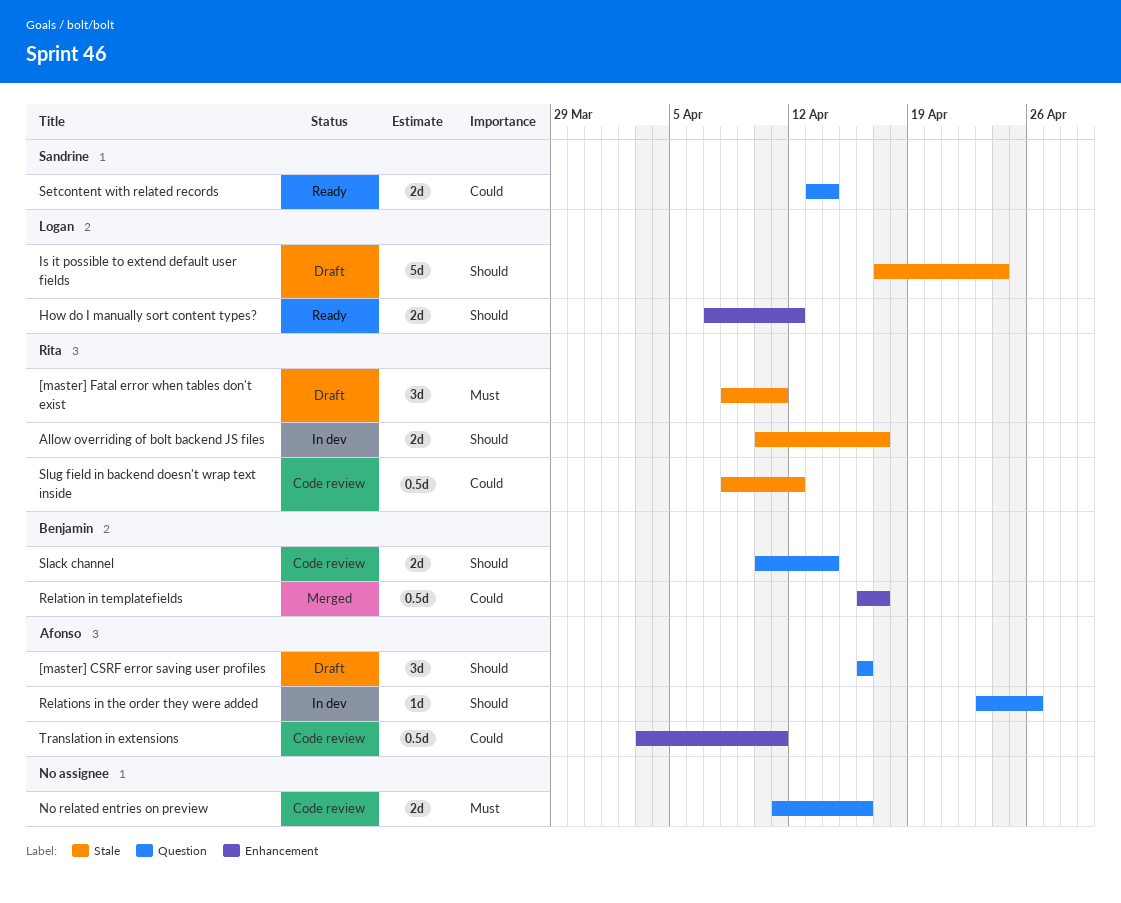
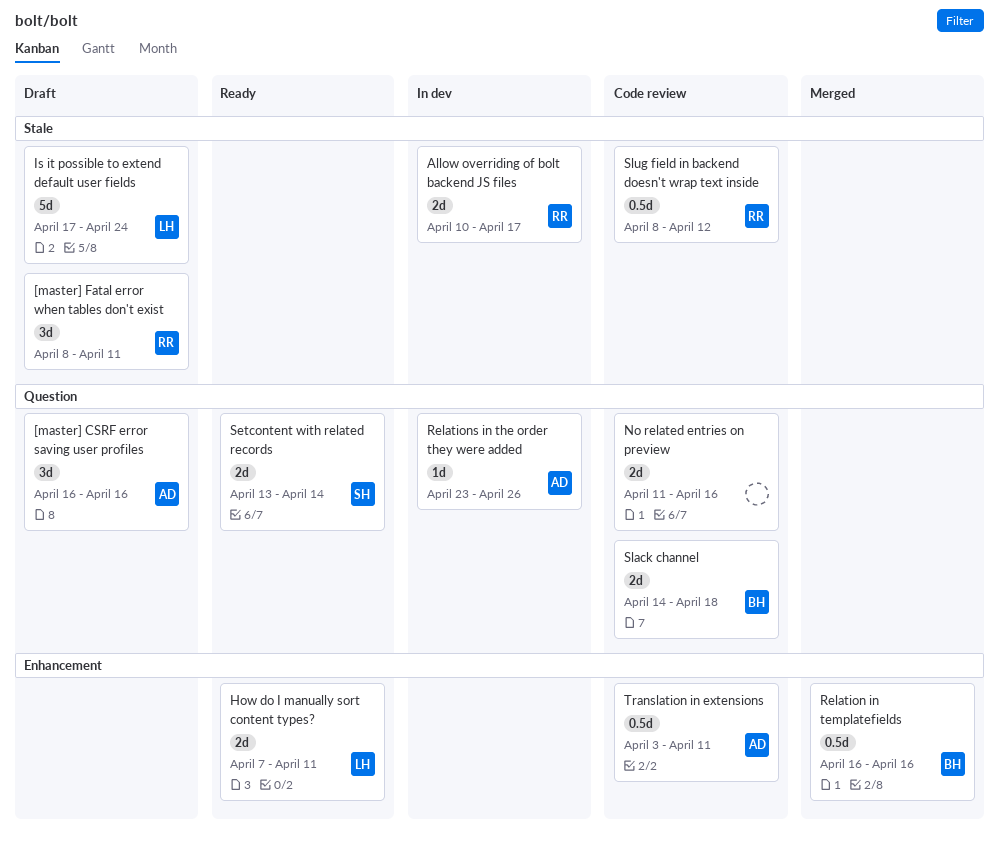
How do I manually sort content types?, due: Apr 12 -> Apr 11
Relation in templatefields, due: Apr 17 -> Apr 16
Slack channel, start: Apr 10 -> Apr 14
Slack channel, due: Apr 14 -> Apr 18

